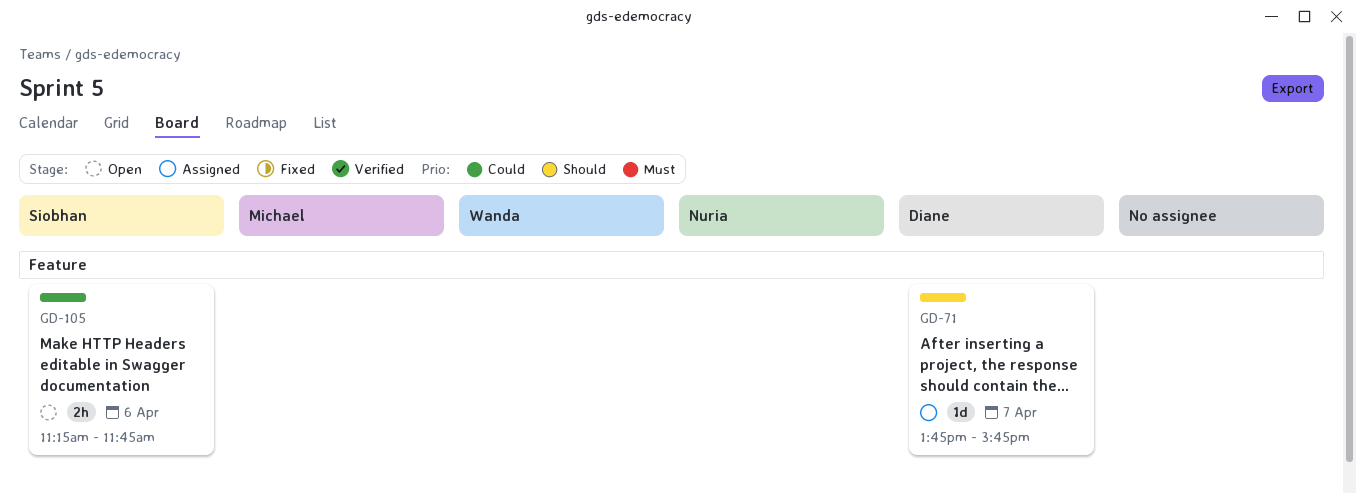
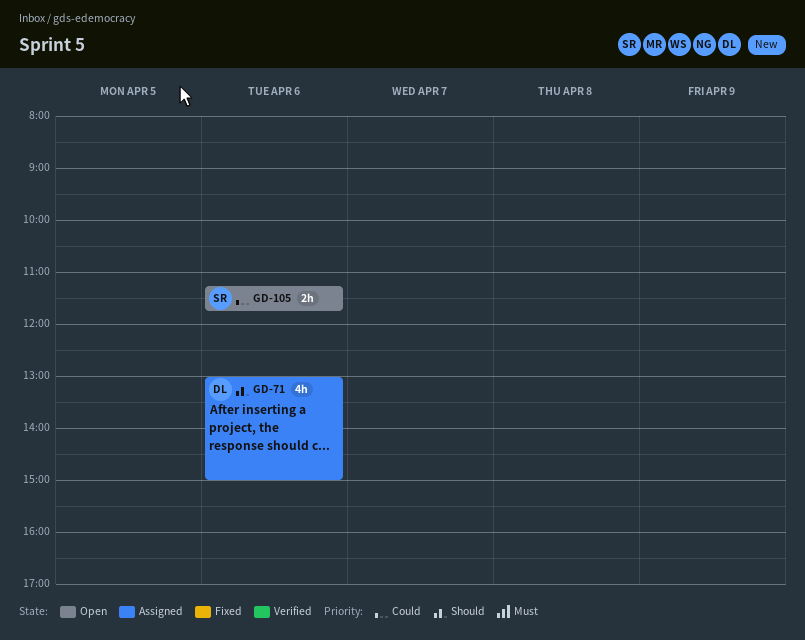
GD-71, estimate: 1d -> 4h
GD-71, day: Apr 7 -> Apr 6
GD-71, begins: 13:45 -> 13:00
GD-71, ends: 15:45 -> 15:00

